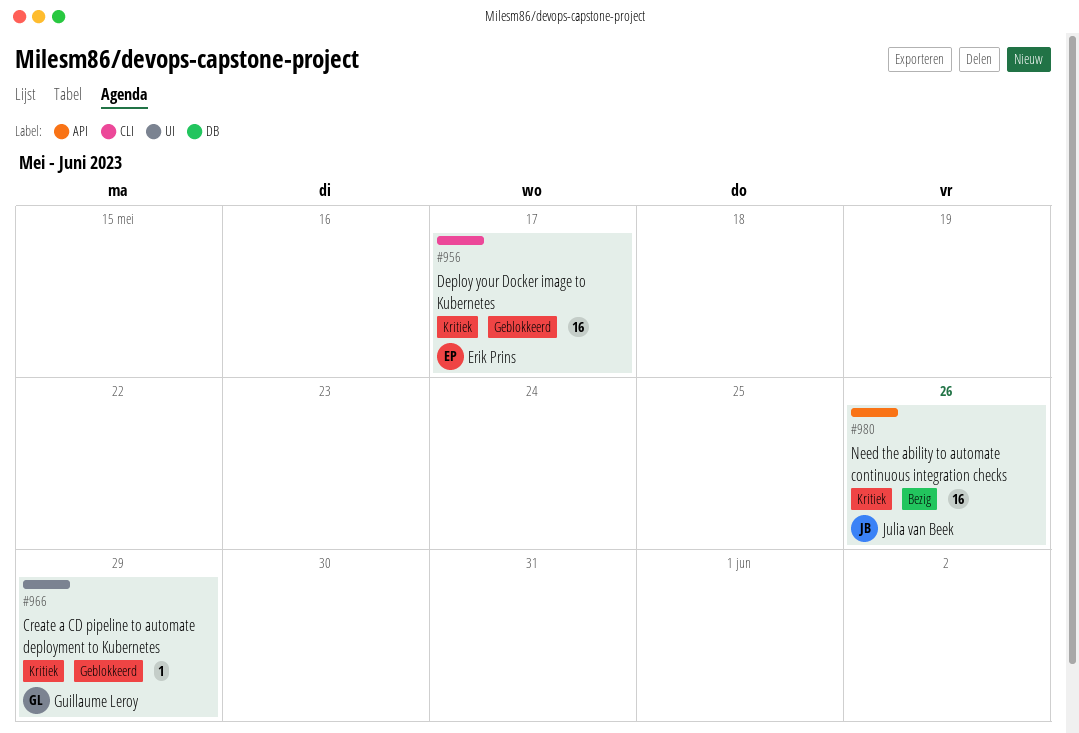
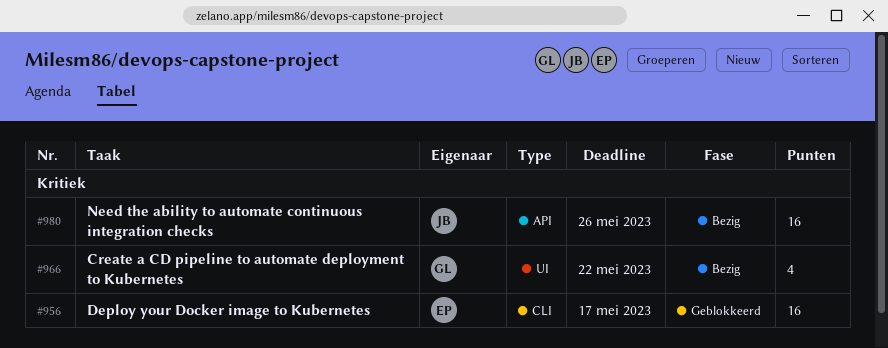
#966, status: Geblokkeerd -> Bezig
#966, estimate: 1 -> 4
#966, due: May 29 -> May 22

